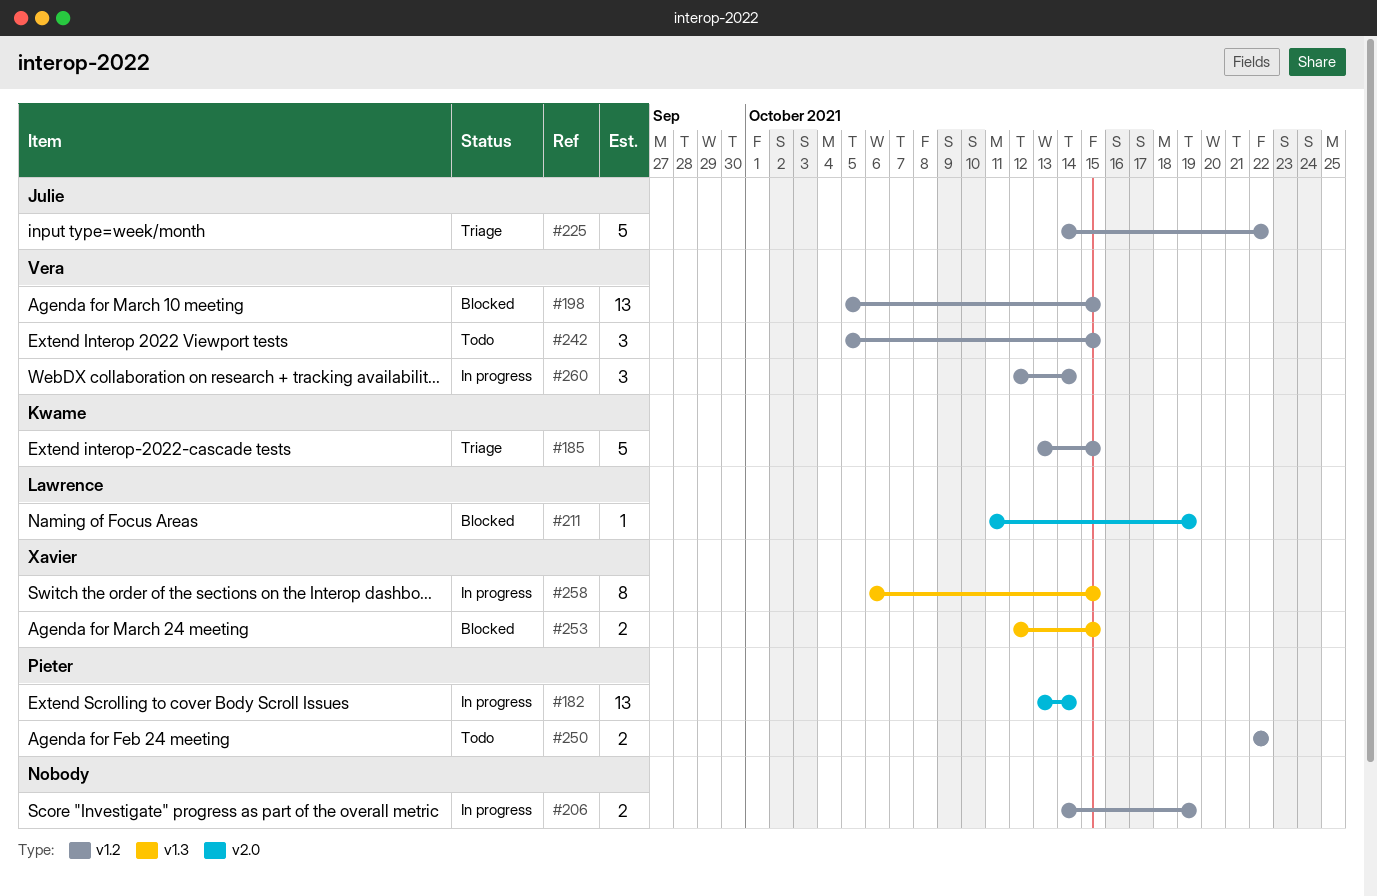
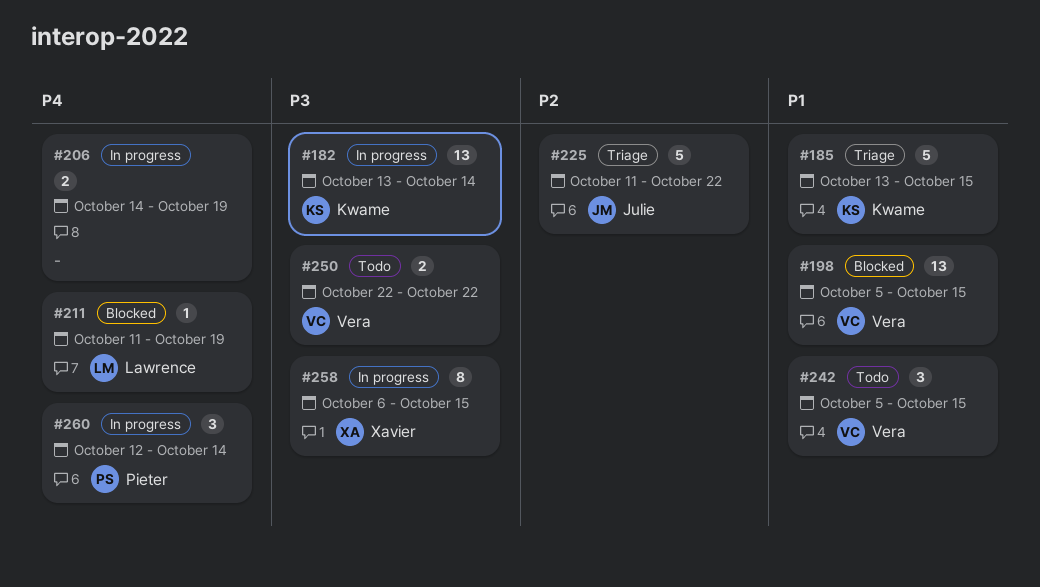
#182, owner: Pieter -> Kwame
#225, start: Oct 14 -> Oct 11
#250, owner: Pieter -> Vera
#253: present -> none
#260, owner: Vera -> Pieter

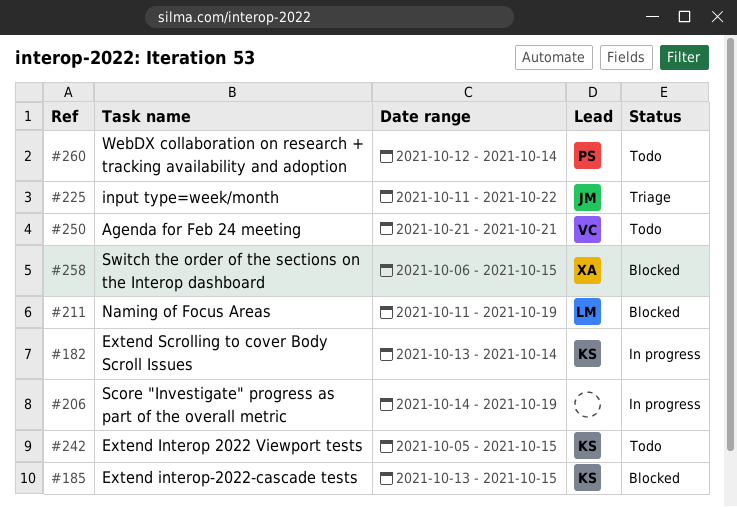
#185, status: Triage -> Blocked
#198: present -> none
#242, owner: Vera -> Kwame
#250, start: Oct 22 -> Oct 21
#250, due: Oct 22 -> Oct 21
#258, status: In progress -> Blocked
#260, status: In progress -> Todo

